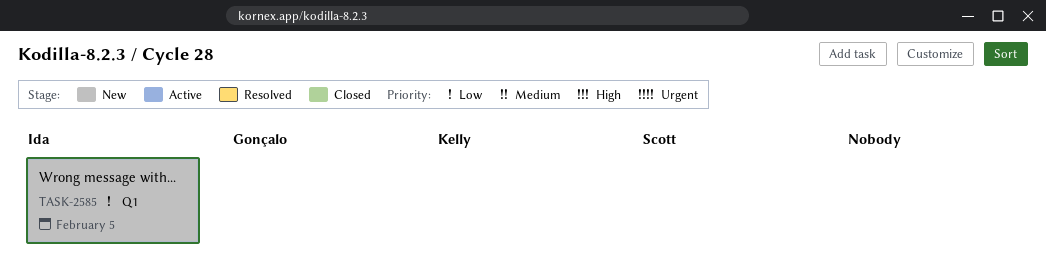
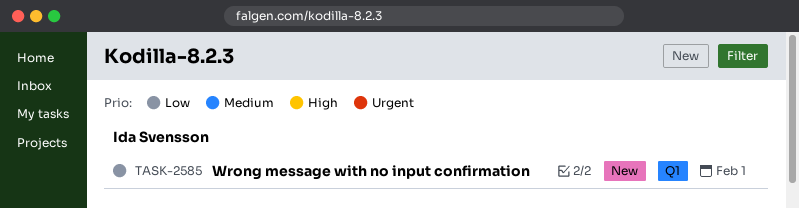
TASK-2585, due: Feb 5 -> Feb 1

